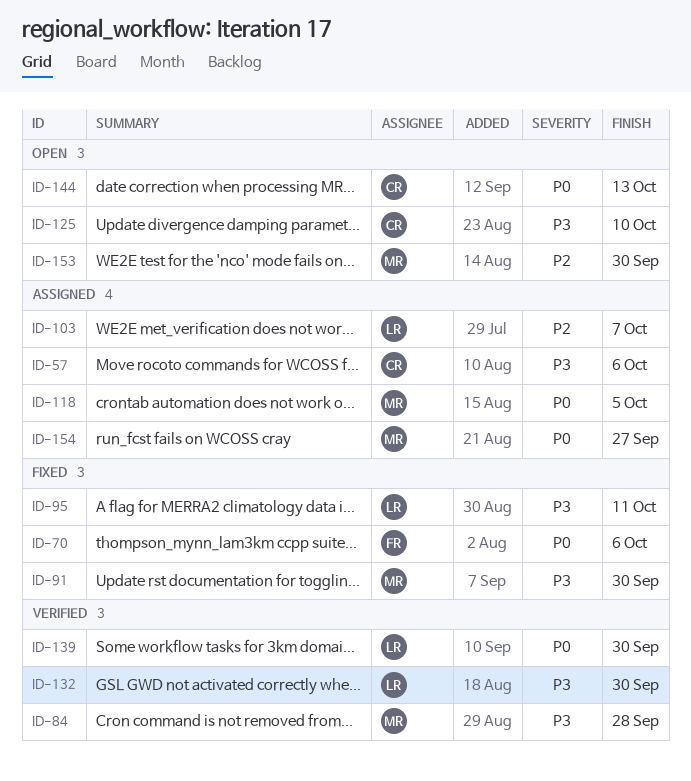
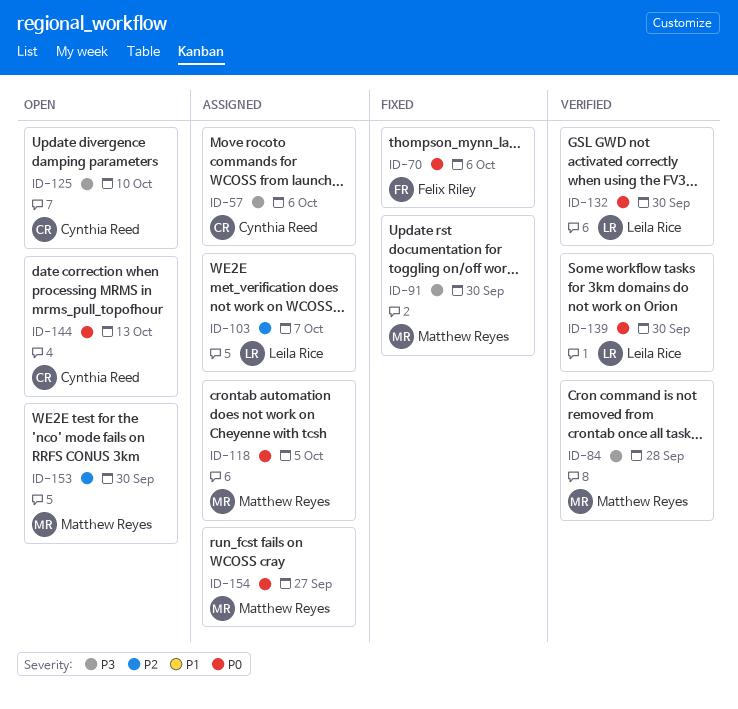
ID-95: present -> none
ID-132, priority: P3 -> P0

